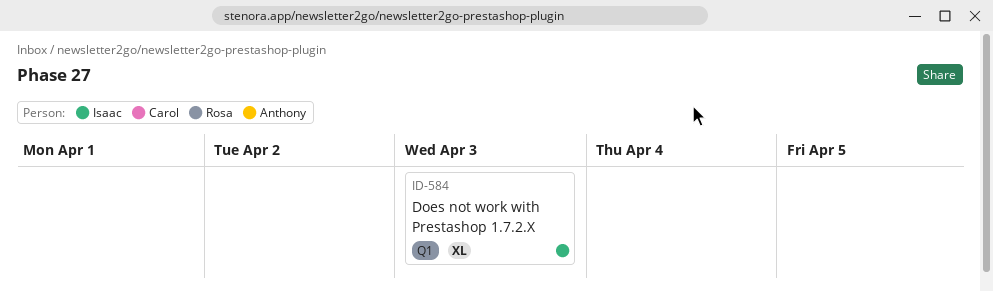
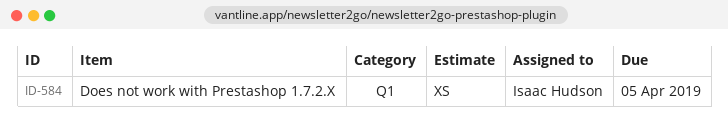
ID-584, estimate: XL -> XS
ID-584, due: Apr 3 -> Apr 5

